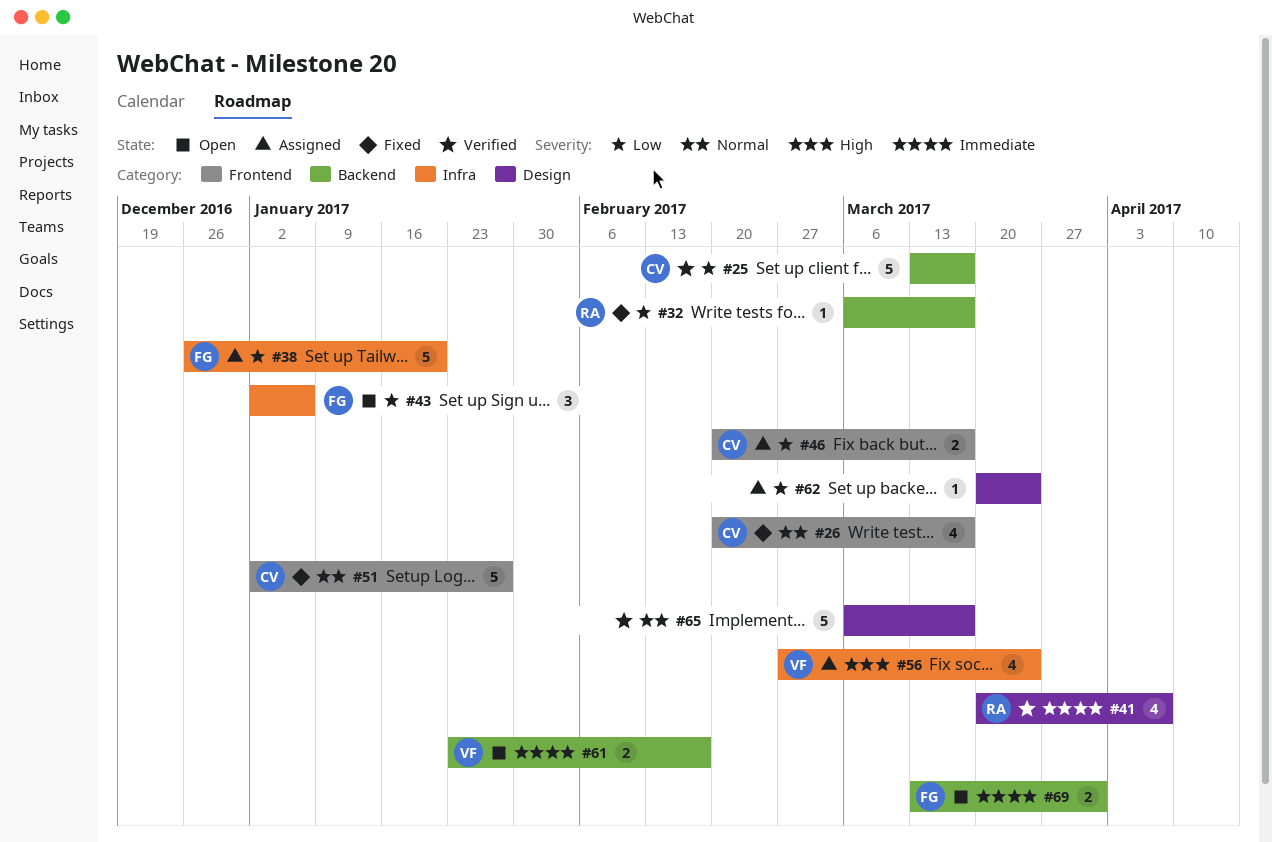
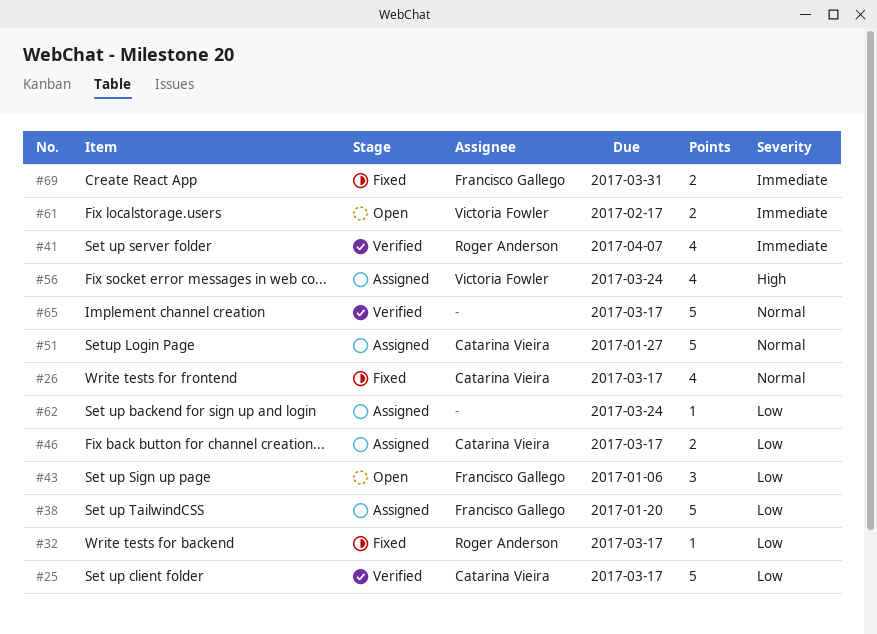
#51, status: Fixed -> Assigned
#69, status: Open -> Fixed

